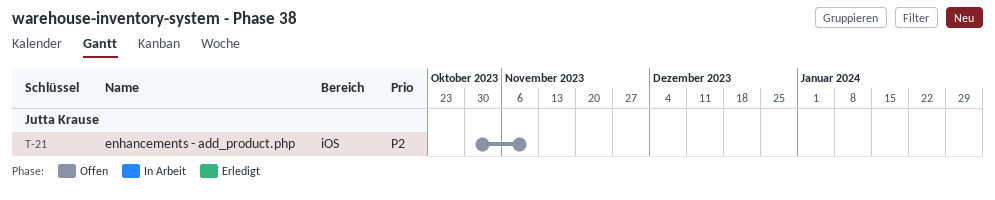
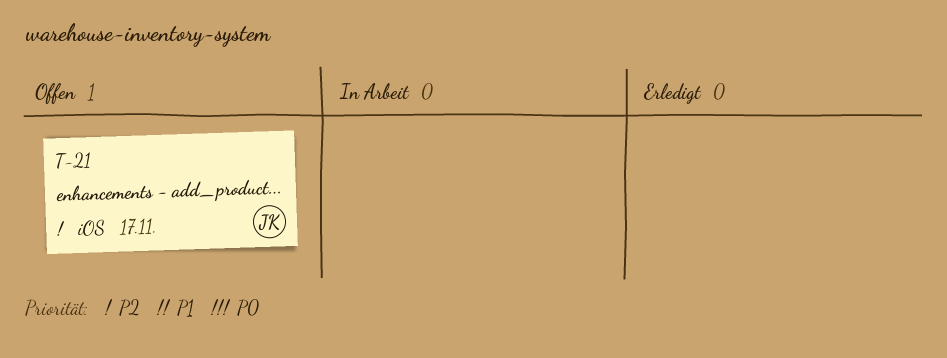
T-21, due: Nov 10 -> Nov 17

